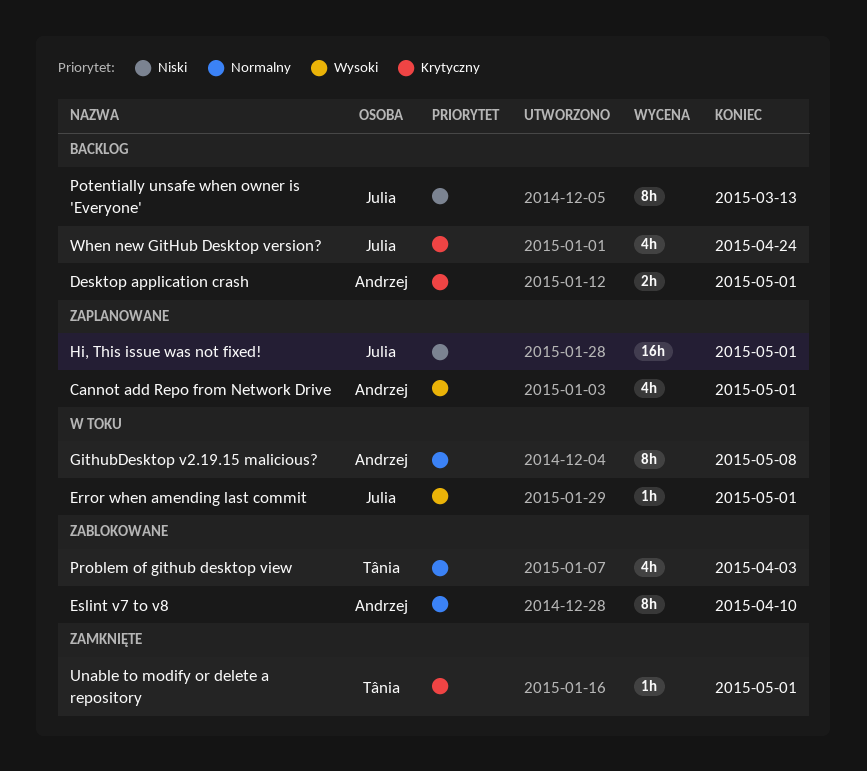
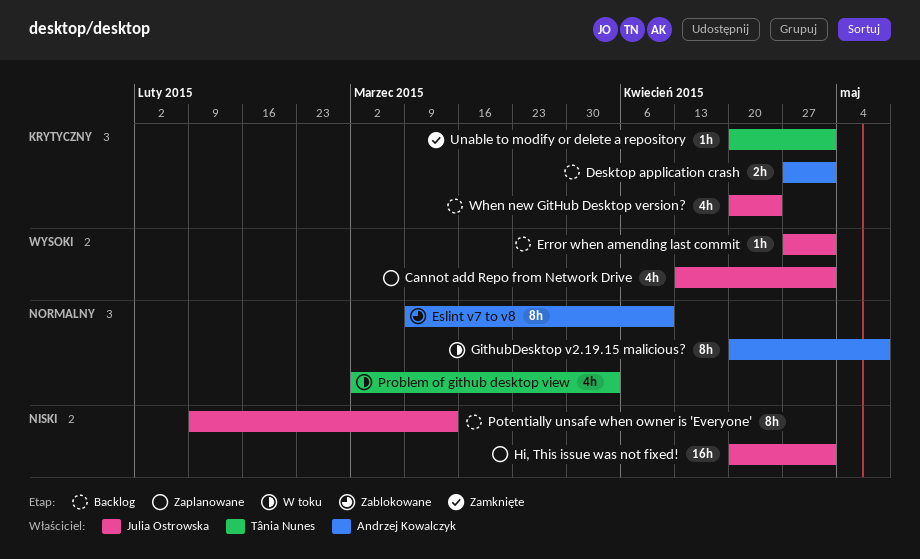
Cannot add Repo from Network Drive, owner: Andrzej Kowalczyk -> Julia Ostrowska
Error when amending last commit, status: W toku -> Backlog
Problem of github desktop view, status: Zablokowane -> W toku

